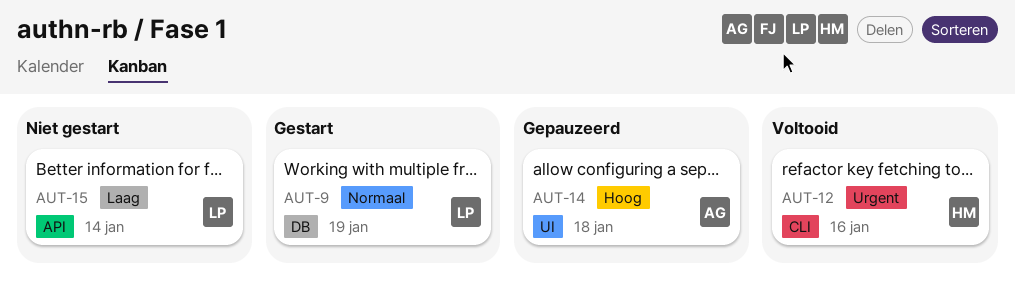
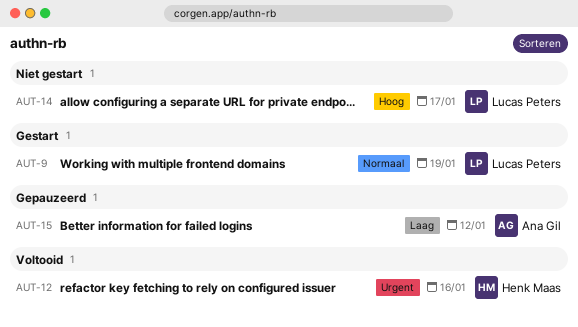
AUT-14, status: Gepauzeerd -> Niet gestart
AUT-14, owner: Ana Gil -> Lucas Peters
AUT-14, due: Jan 18 -> Jan 17
AUT-15, status: Niet gestart -> Gepauzeerd
AUT-15, owner: Lucas Peters -> Ana Gil
AUT-15, due: Jan 14 -> Jan 12

